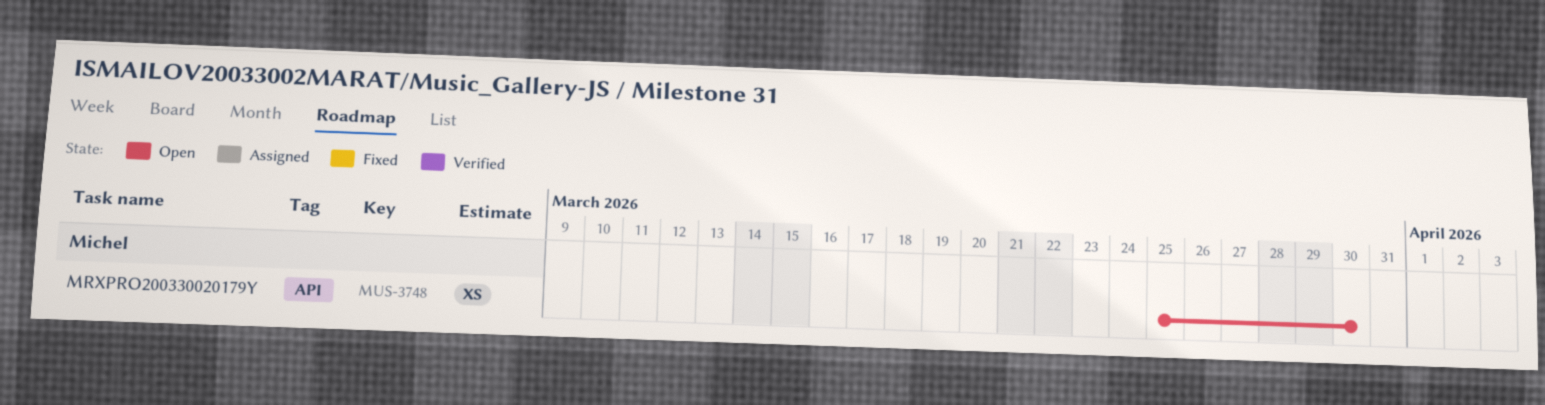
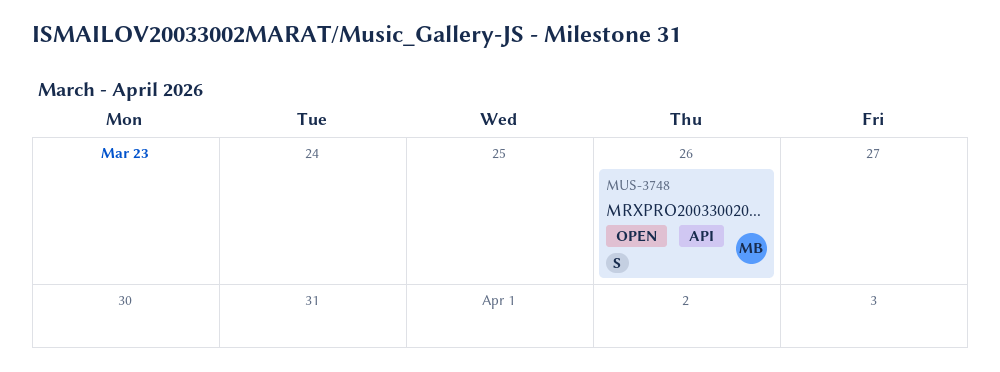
MUS-3748, estimate: XS -> S
MUS-3748, due: Mar 30 -> Mar 26

